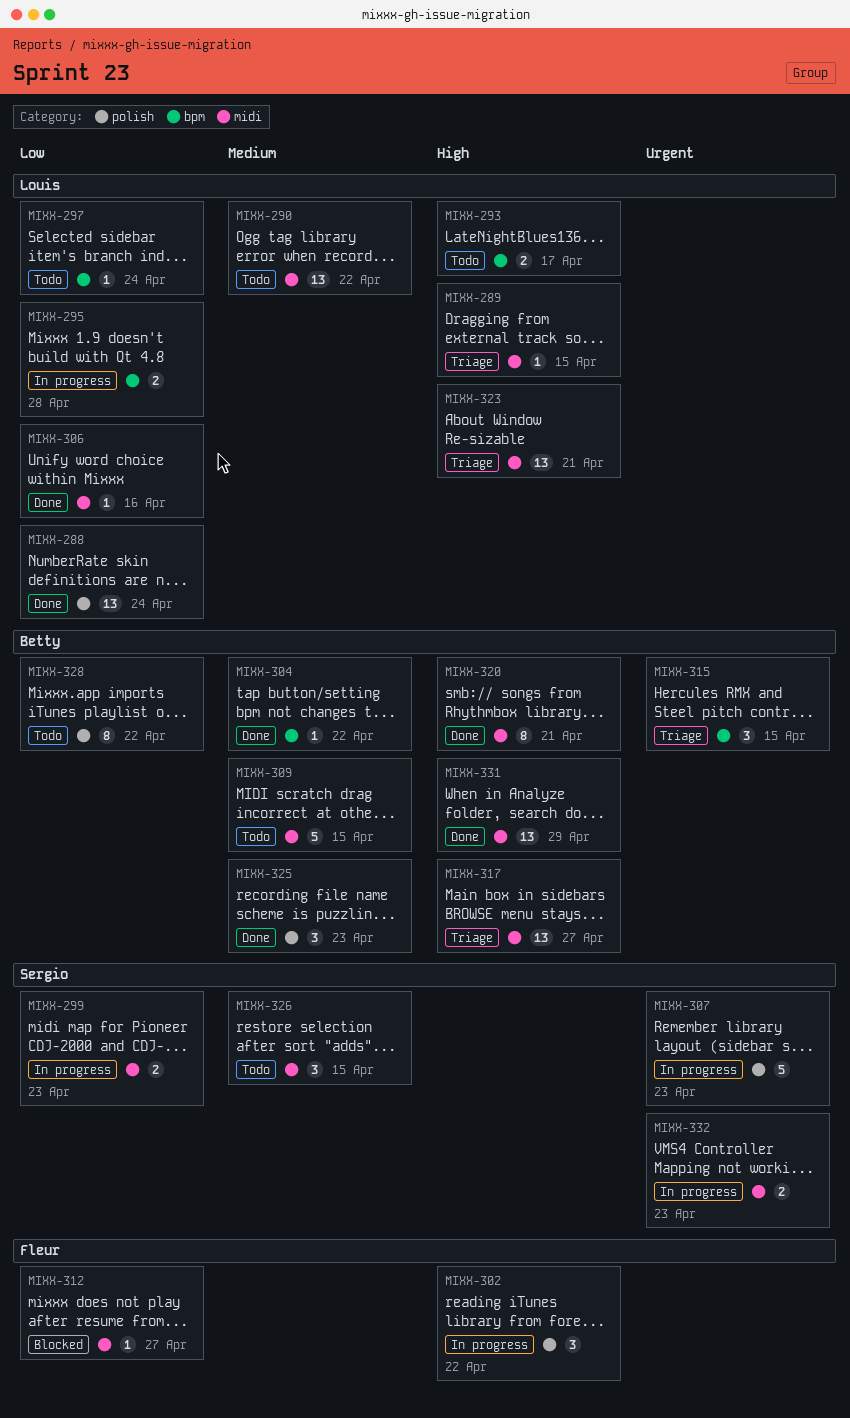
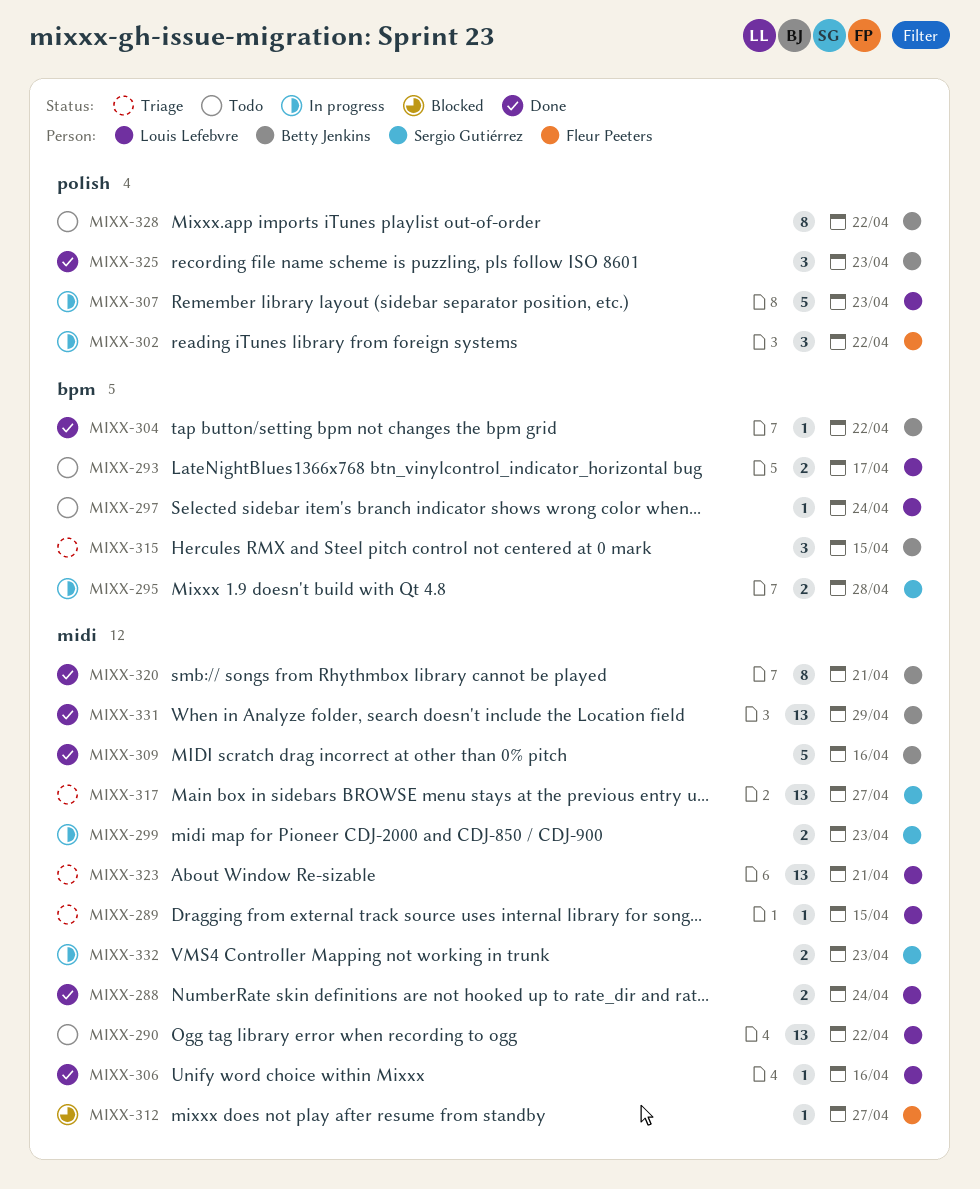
MIXX-288, label: polish -> midi
MIXX-288, estimate: 13 -> 2
MIXX-295, owner: Louis Lefebvre -> Sergio Gutiérrez
MIXX-307, owner: Sergio Gutiérrez -> Louis Lefebvre
MIXX-309, status: Todo -> Done
MIXX-309, due: Apr 15 -> Apr 16
MIXX-317, owner: Betty Jenkins -> Sergio Gutiérrez
MIXX-326: present -> none

